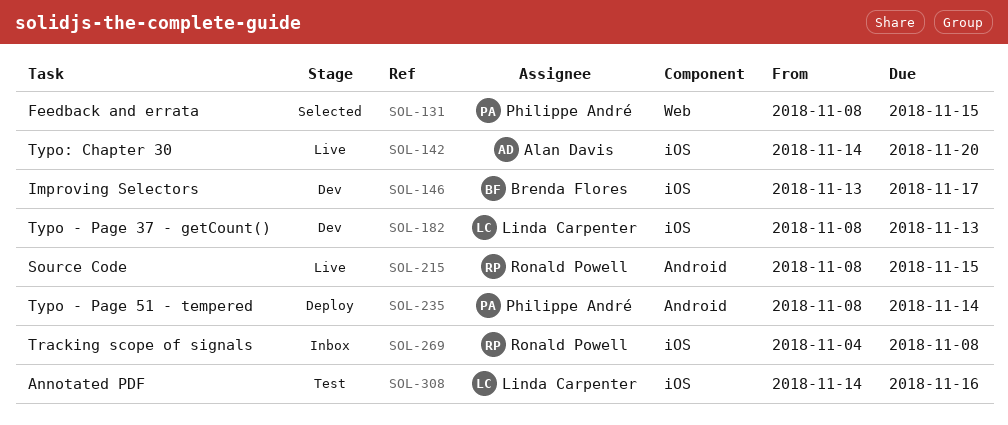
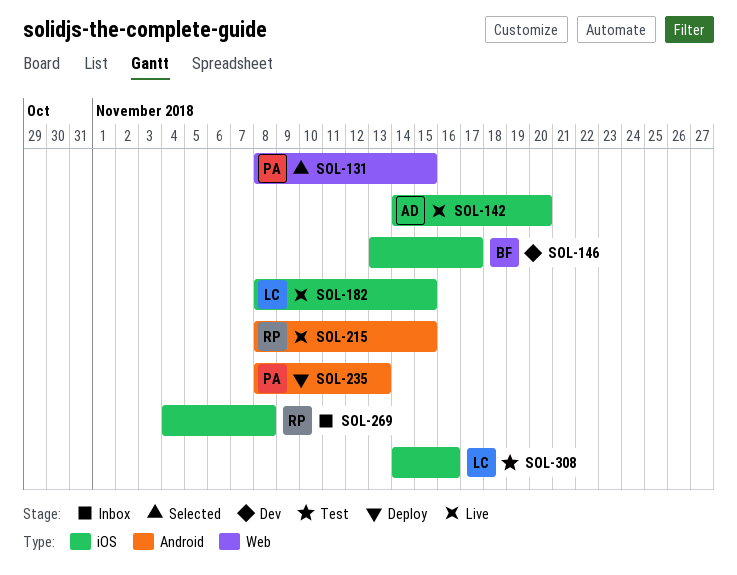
SOL-182, status: Dev -> Live
SOL-182, due: Nov 13 -> Nov 15
SOL-235, due: Nov 14 -> Nov 13

